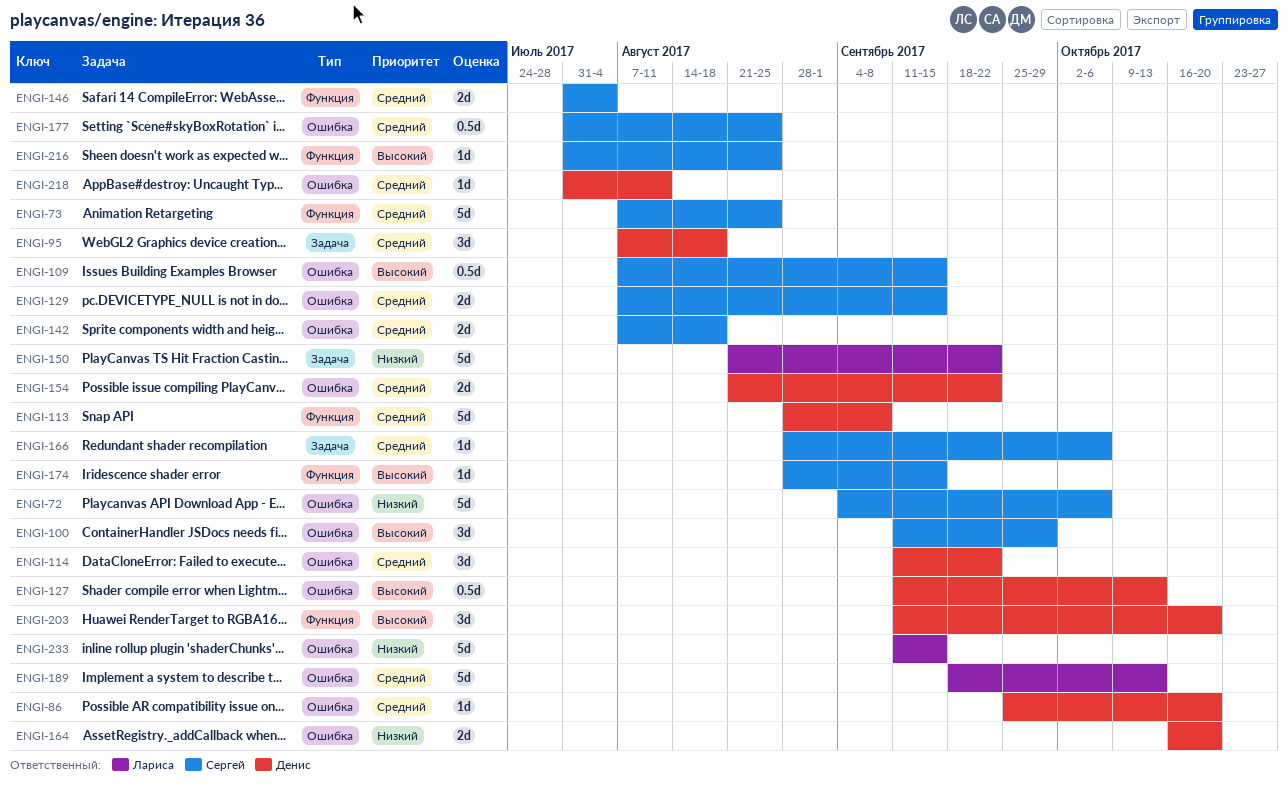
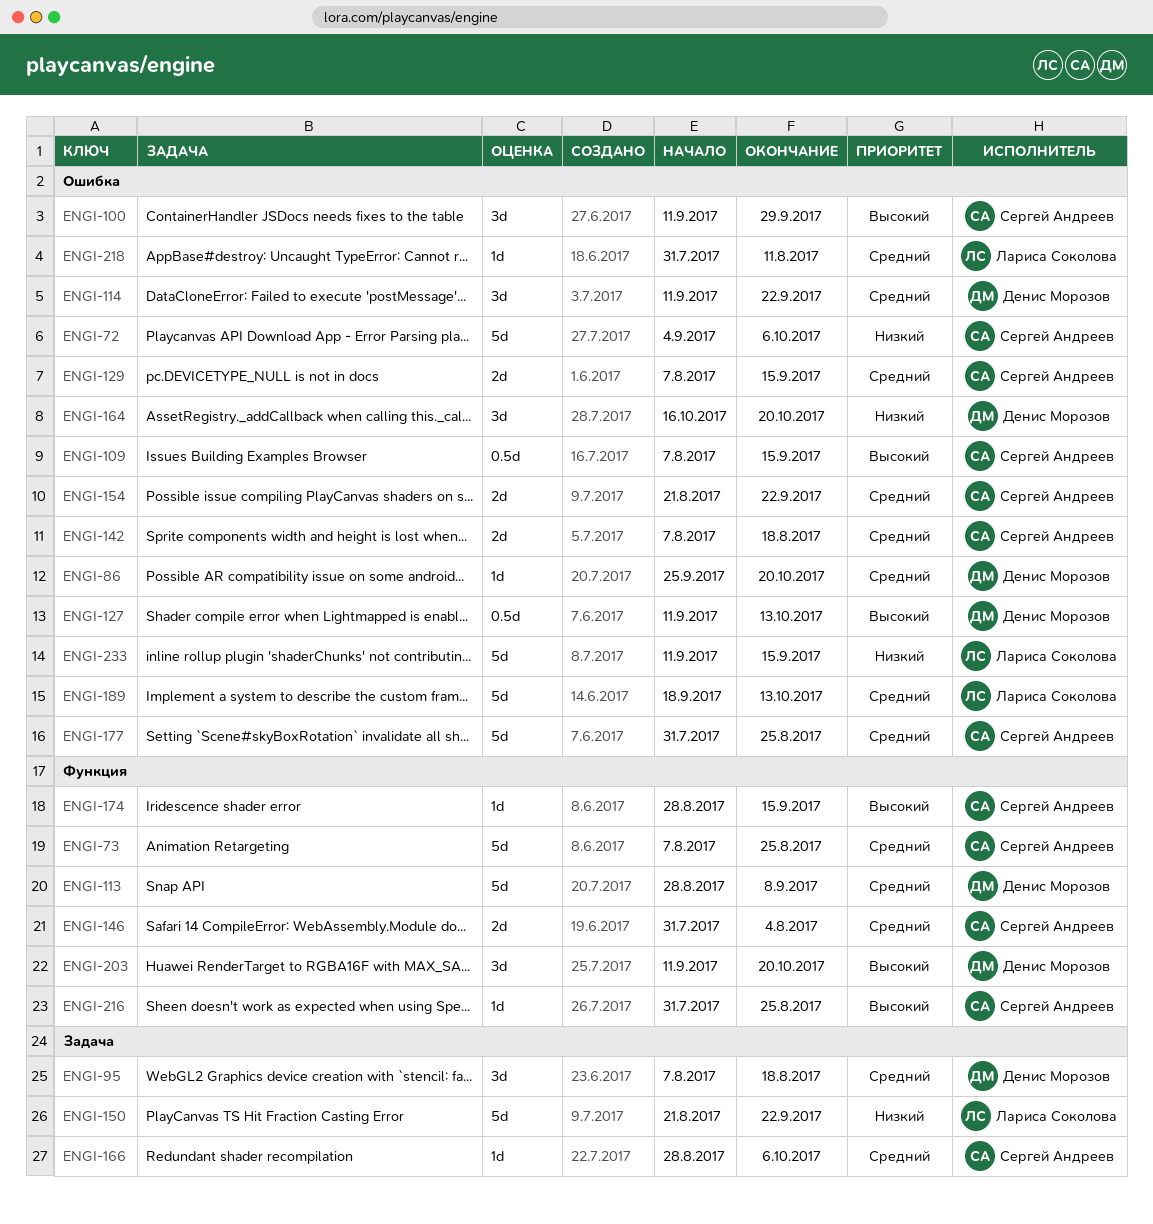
ENGI-154, owner: Денис Морозов -> Сергей Андреев
ENGI-164, estimate: 2d -> 3d
ENGI-177, estimate: 0.5d -> 5d
ENGI-218, owner: Денис Морозов -> Лариса Соколова

